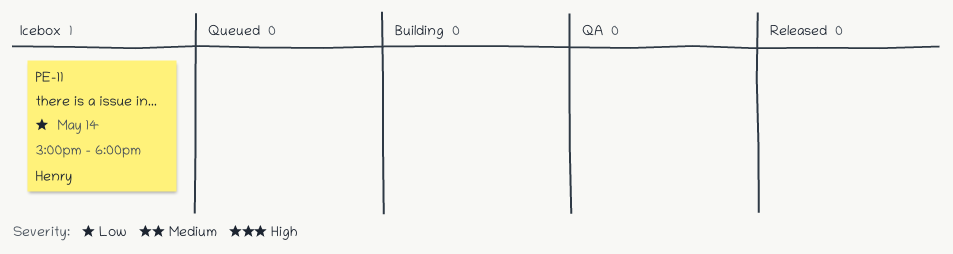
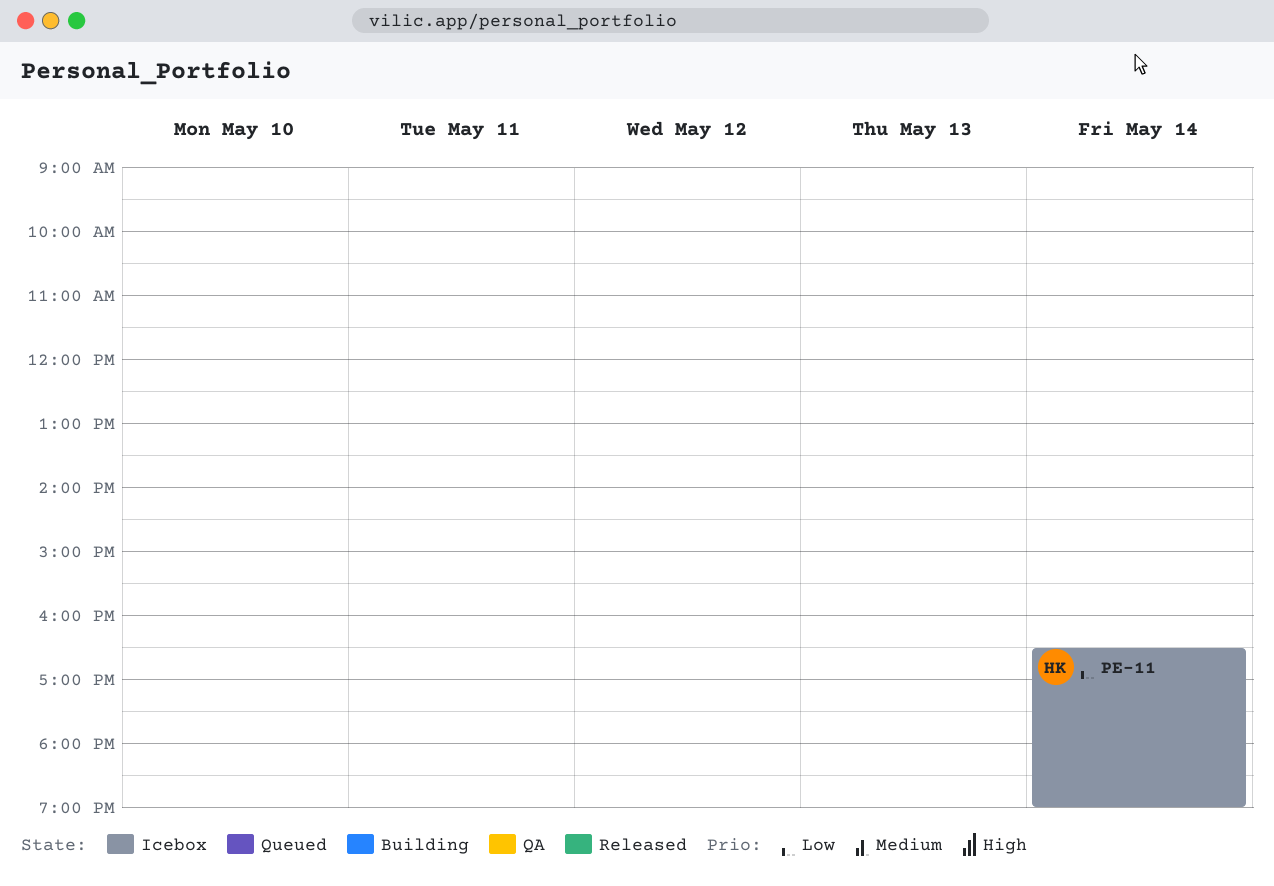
PE-11, begins: 15:00 -> 16:30
PE-11, ends: 18:00 -> 19:00

